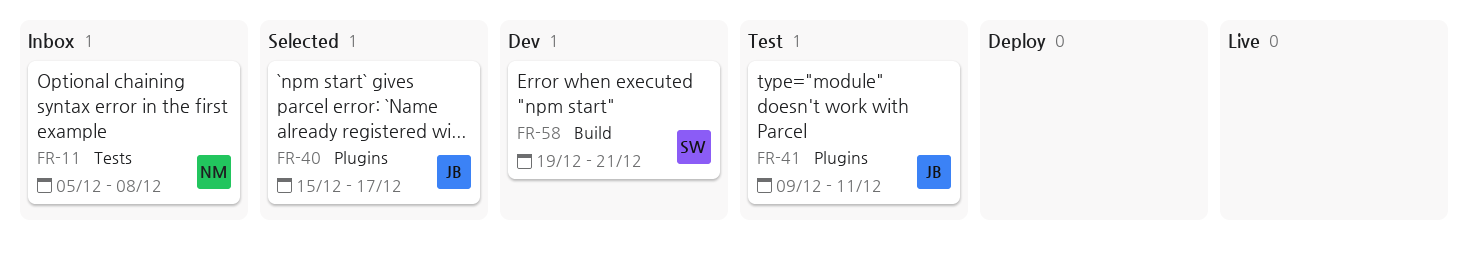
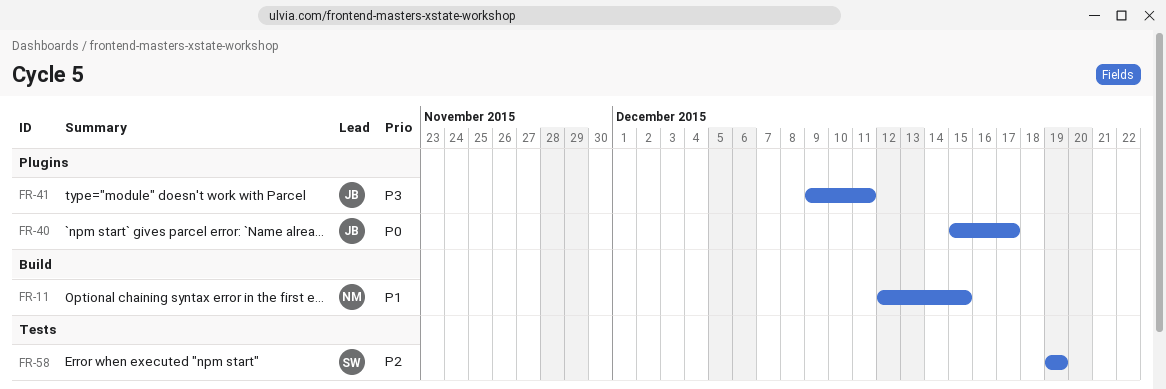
FR-11, label: Tests -> Build
FR-11, start: Dec 5 -> Dec 12
FR-11, due: Dec 8 -> Dec 15
FR-58, label: Build -> Tests
FR-58, due: Dec 21 -> Dec 19

